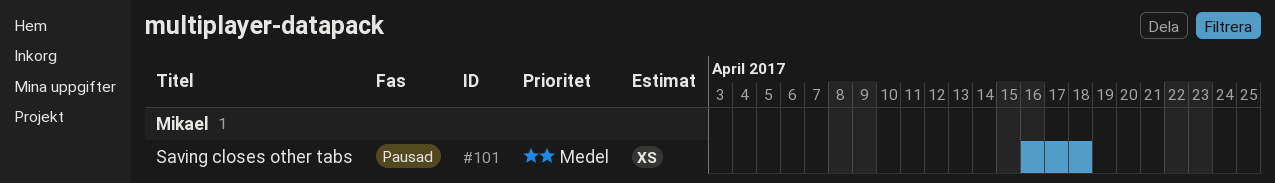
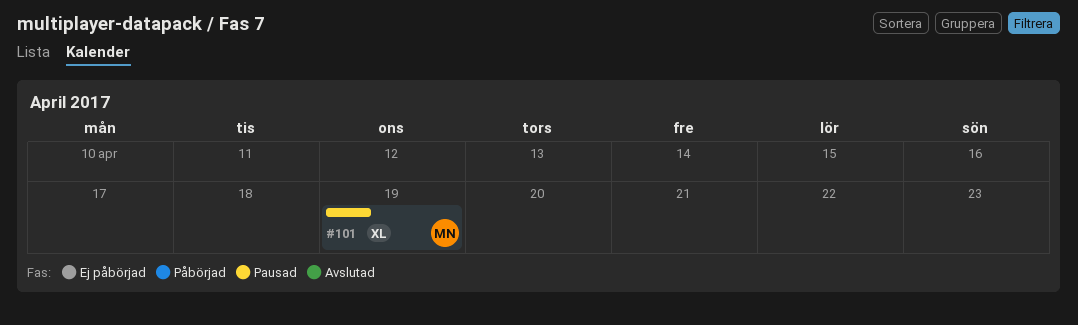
#101, estimate: XS -> XL
#101, due: Apr 18 -> Apr 19

